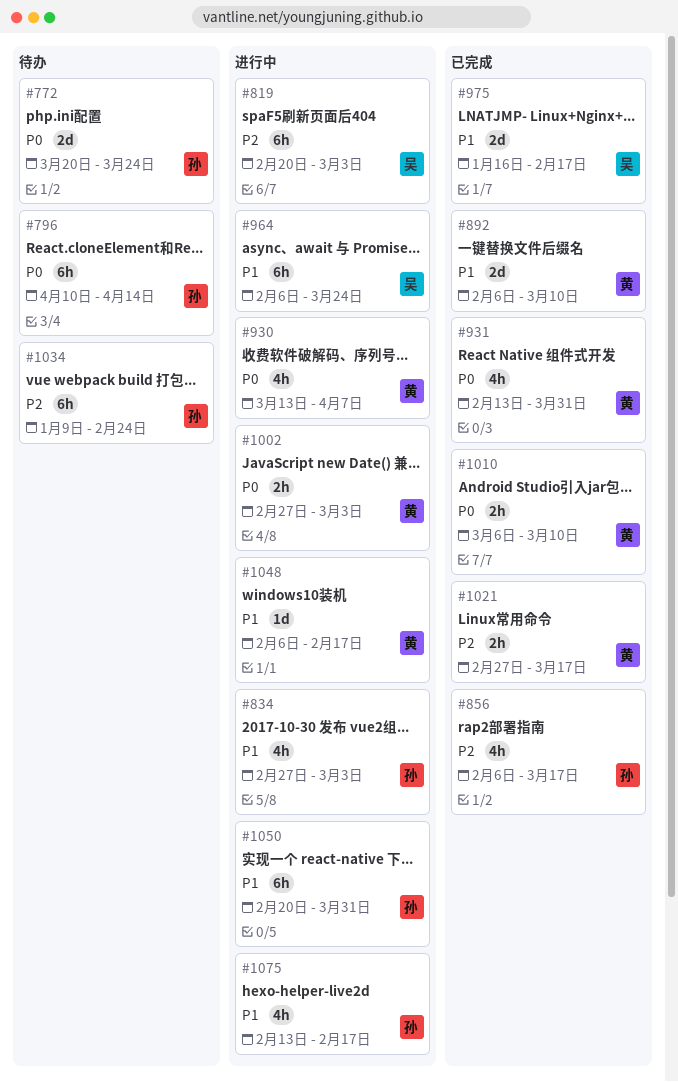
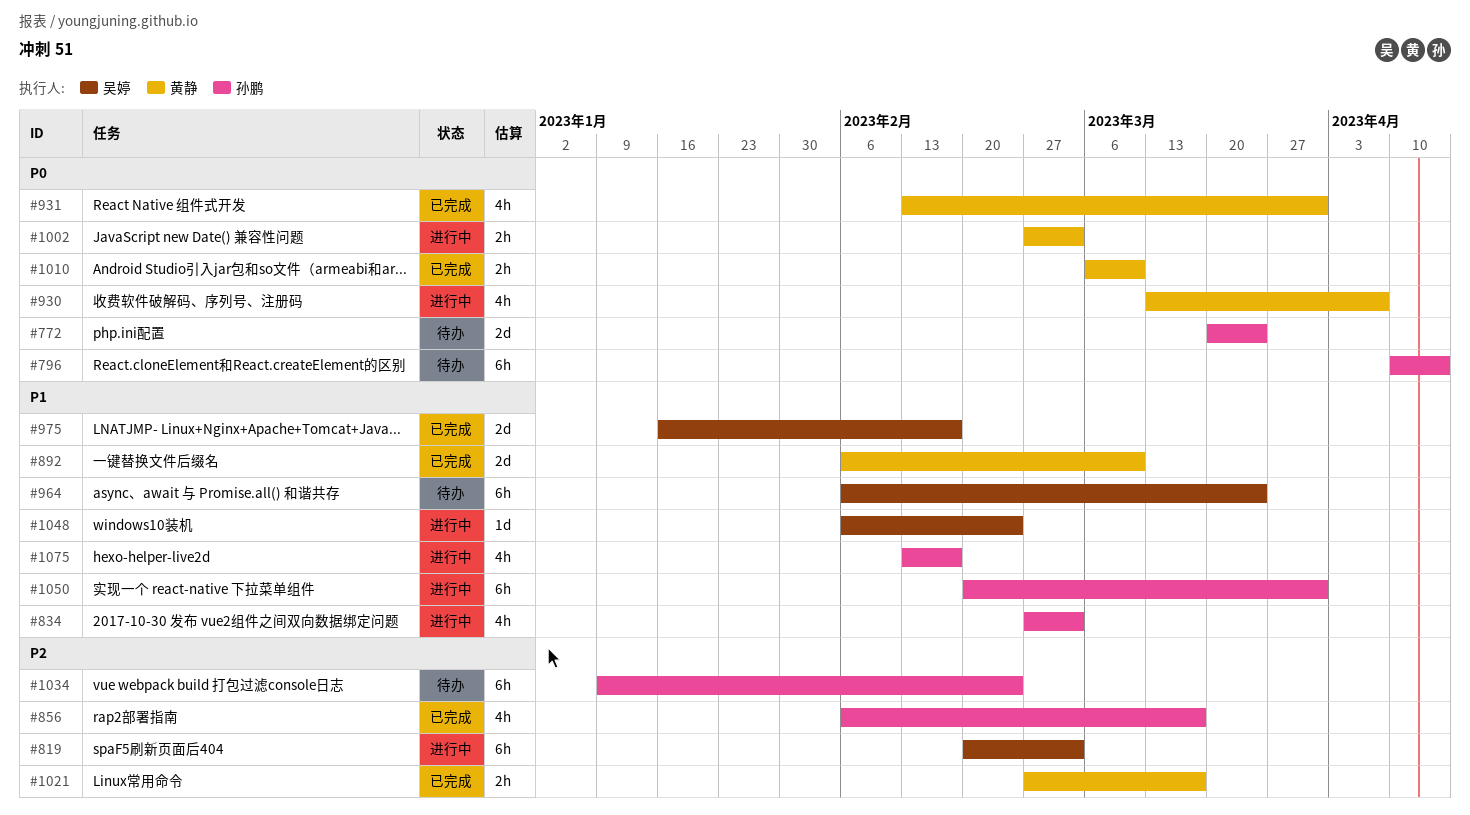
#964, status: 进行中 -> 待办
#1048, owner: 黄静 -> 吴婷
#1048, due: Feb 17 -> Feb 24

